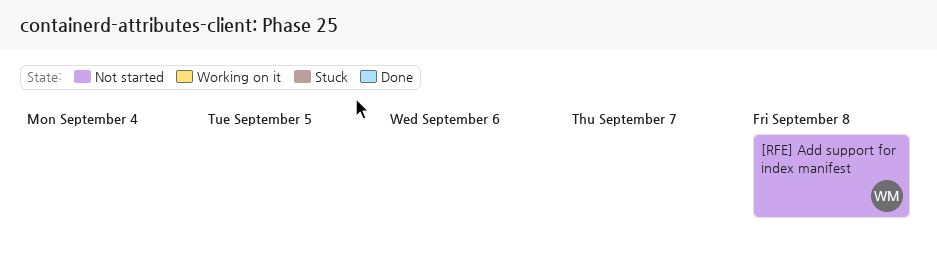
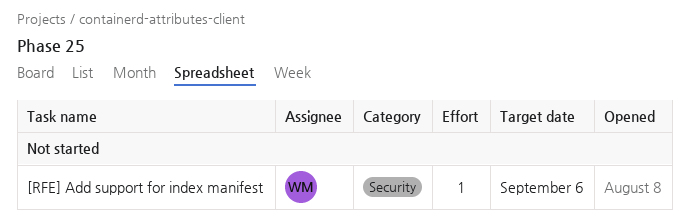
[RFE] Add support for index manifest, due: Sep 8 -> Sep 6

